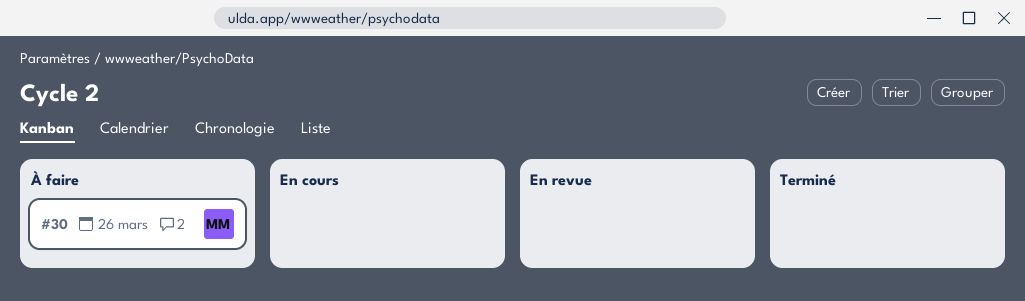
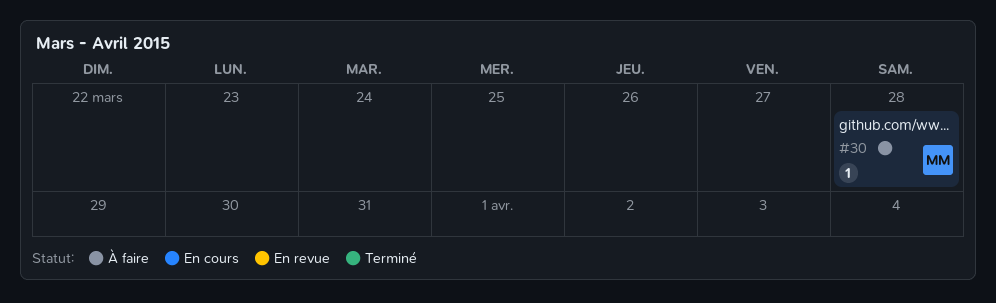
#30, due: Mar 26 -> Mar 28

